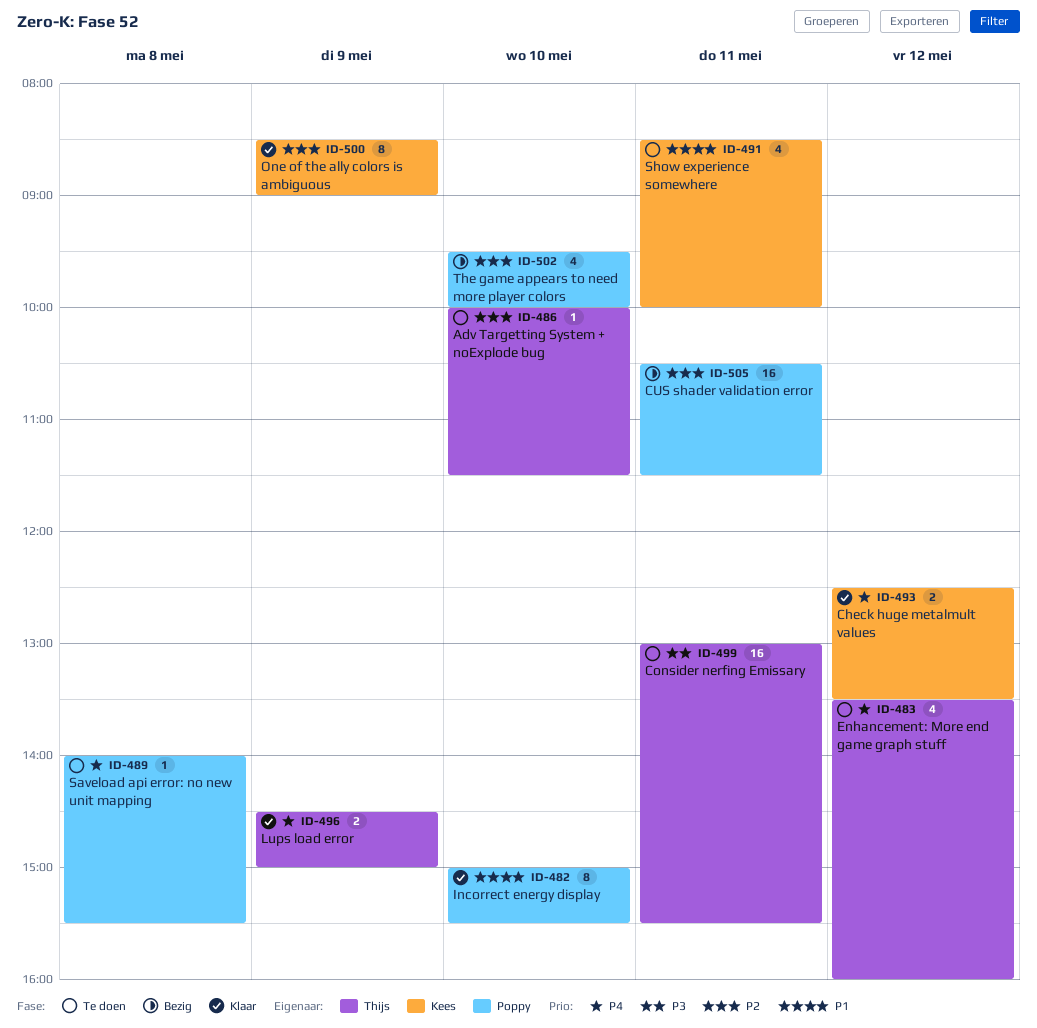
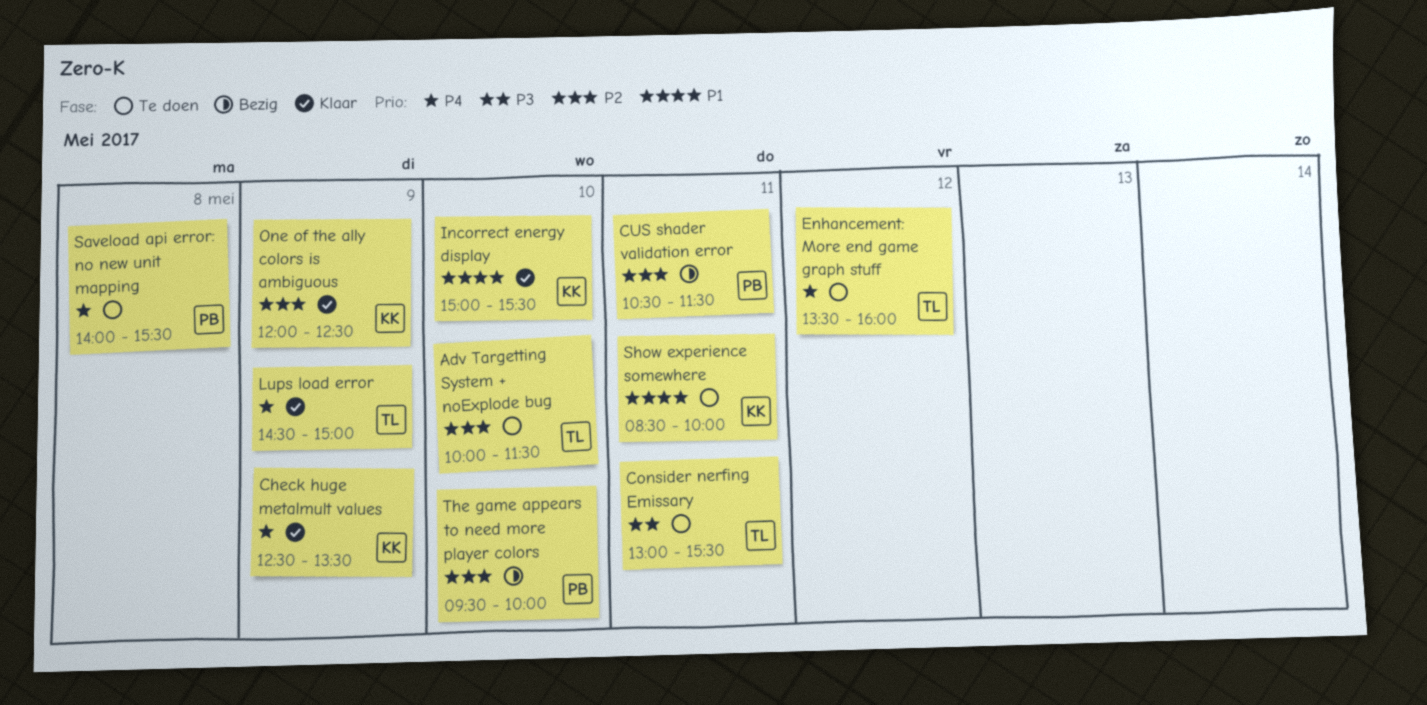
Check huge metalmult values, day: May 12 -> May 9
Incorrect energy display, owner: Poppy -> Kees
One of the ally colors is ambiguous, begins: 08:30 -> 12:00
One of the ally colors is ambiguous, ends: 09:00 -> 12:30

